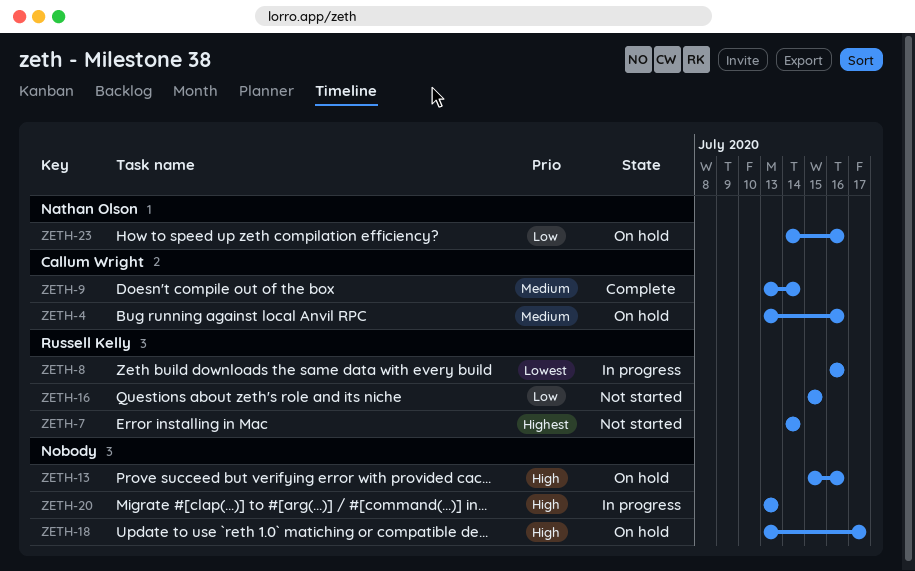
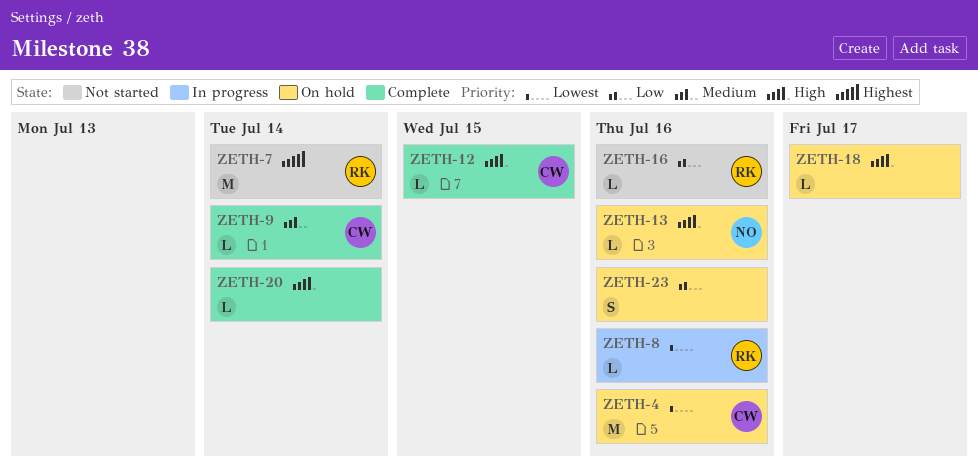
ZETH-4, priority: Medium -> Lowest
ZETH-12: none -> present
ZETH-13, owner: none -> Nathan Olson
ZETH-16, due: Jul 15 -> Jul 16
ZETH-20, status: In progress -> Complete
ZETH-20, due: Jul 13 -> Jul 14
ZETH-23, owner: Nathan Olson -> none

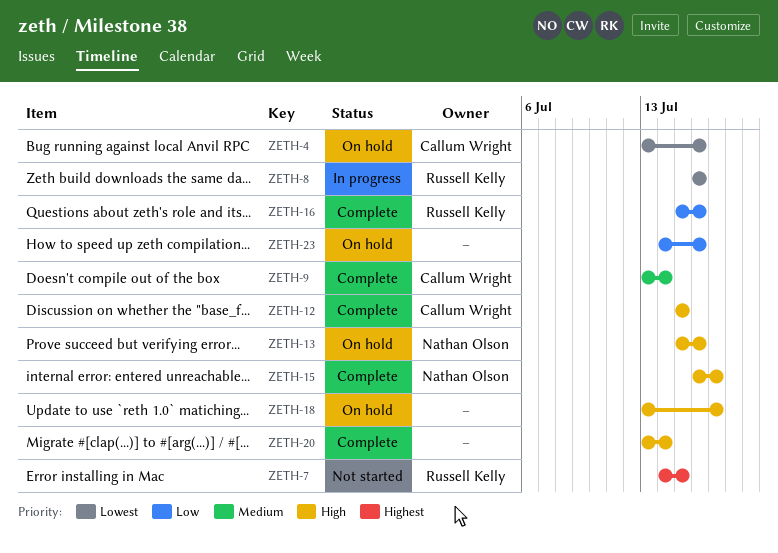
ZETH-7, due: Jul 14 -> Jul 15
ZETH-15: none -> present
ZETH-16, status: Not started -> Complete

